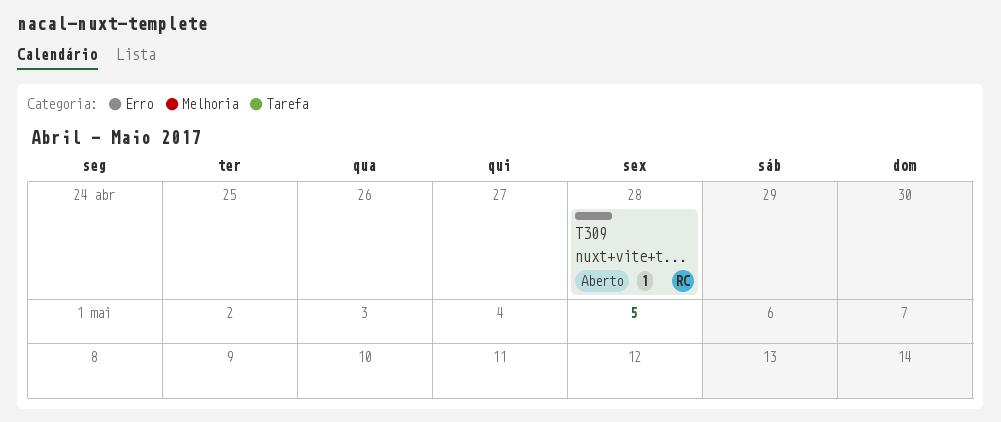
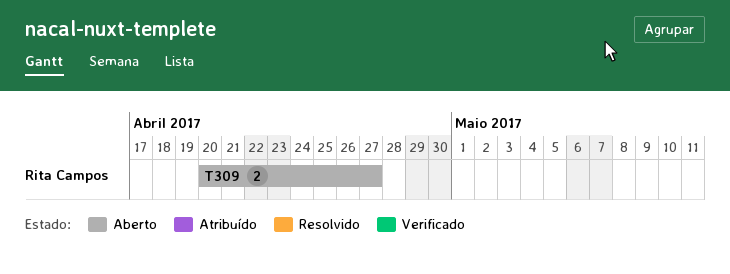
T309, estimate: 1 -> 2
T309, due: Apr 28 -> Apr 27

